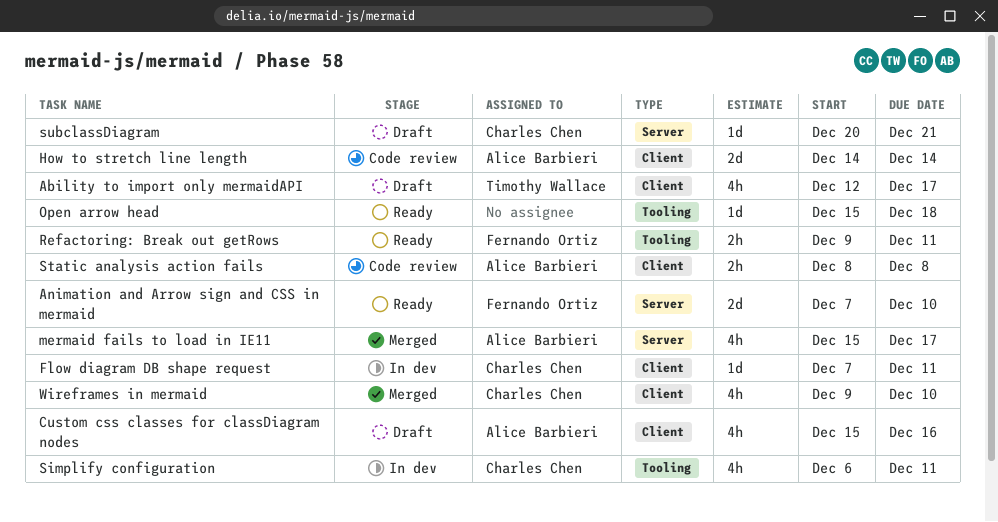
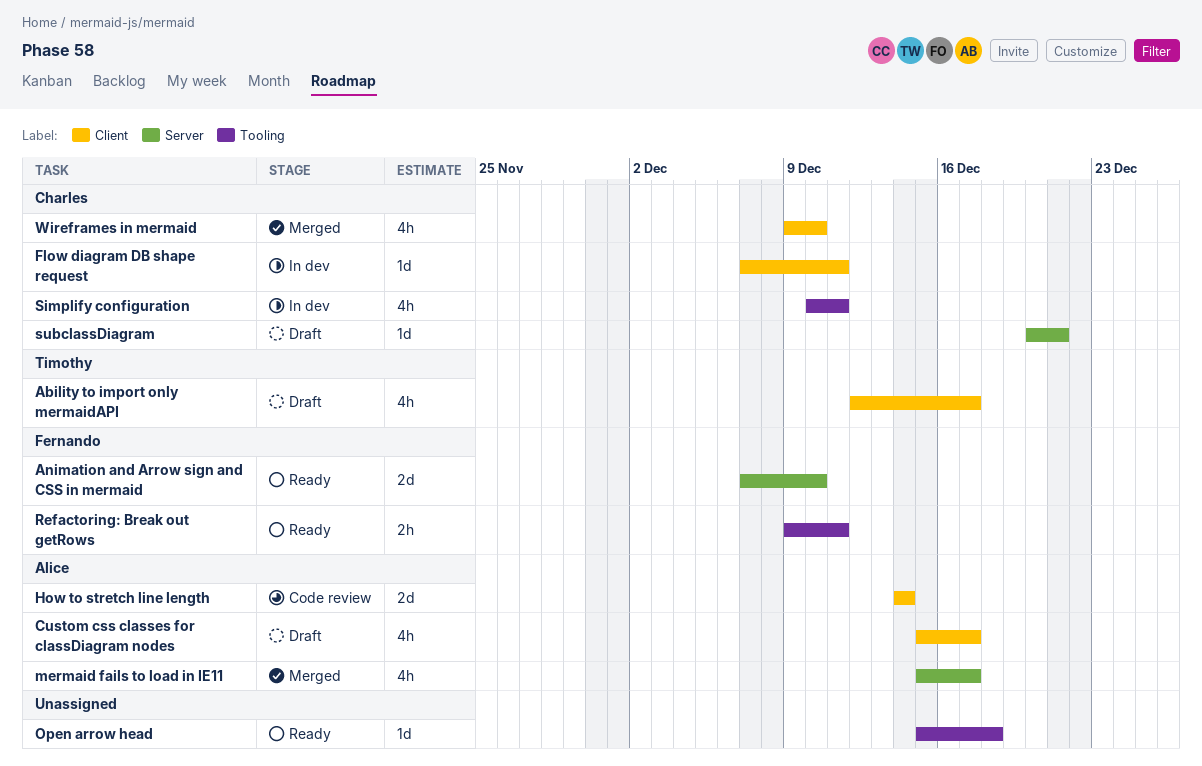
Custom css classes for classDiagram nodes, due: Dec 16 -> Dec 17
Simplify configuration, start: Dec 6 -> Dec 10
Static analysis action fails: present -> none

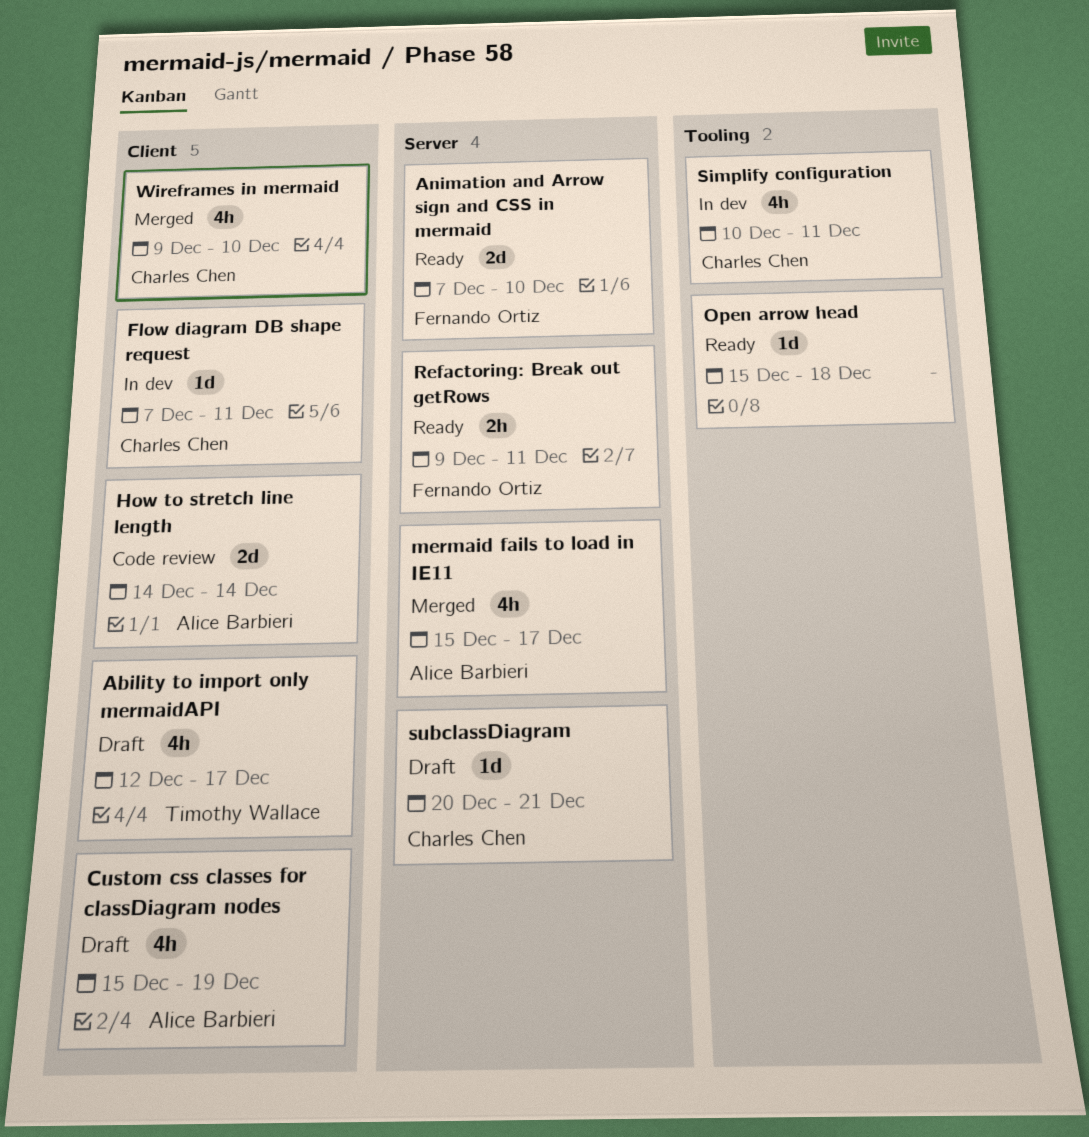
Custom css classes for classDiagram nodes, due: Dec 17 -> Dec 19
Refactoring: Break out getRows, label: Tooling -> Server

